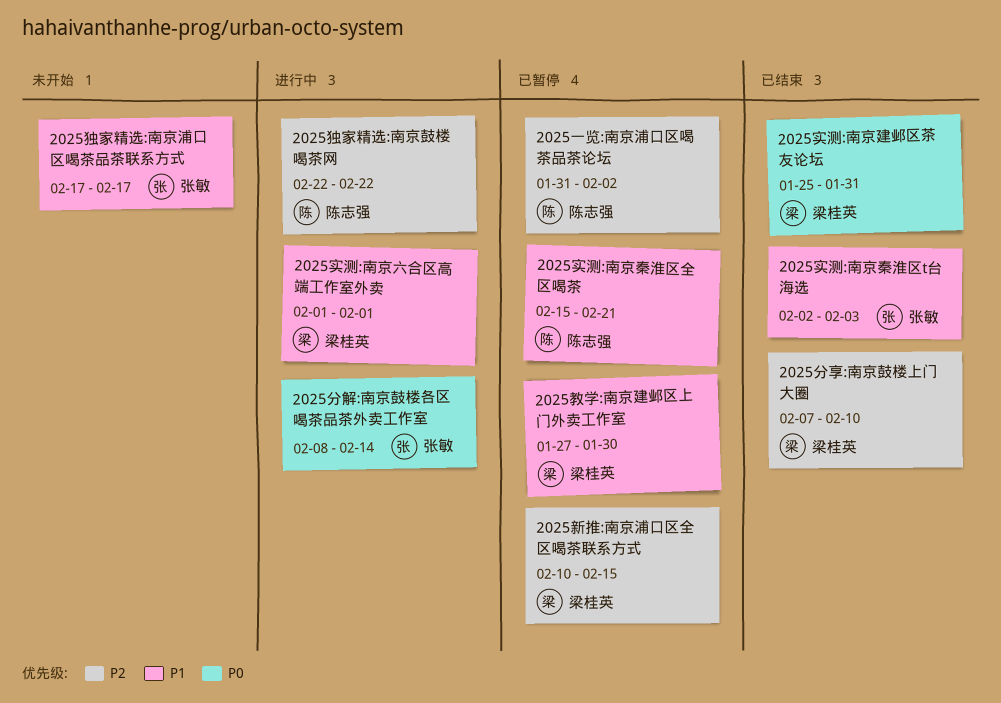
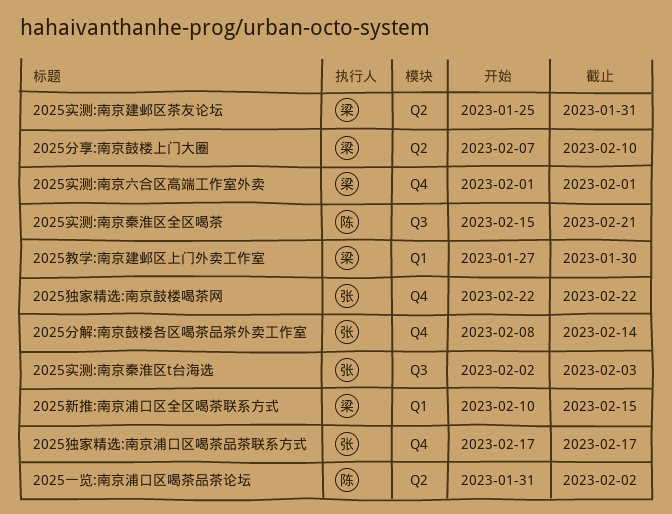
2025独家精选:南京鼓楼喝茶网, owner: 陈志强 -> 张敏

